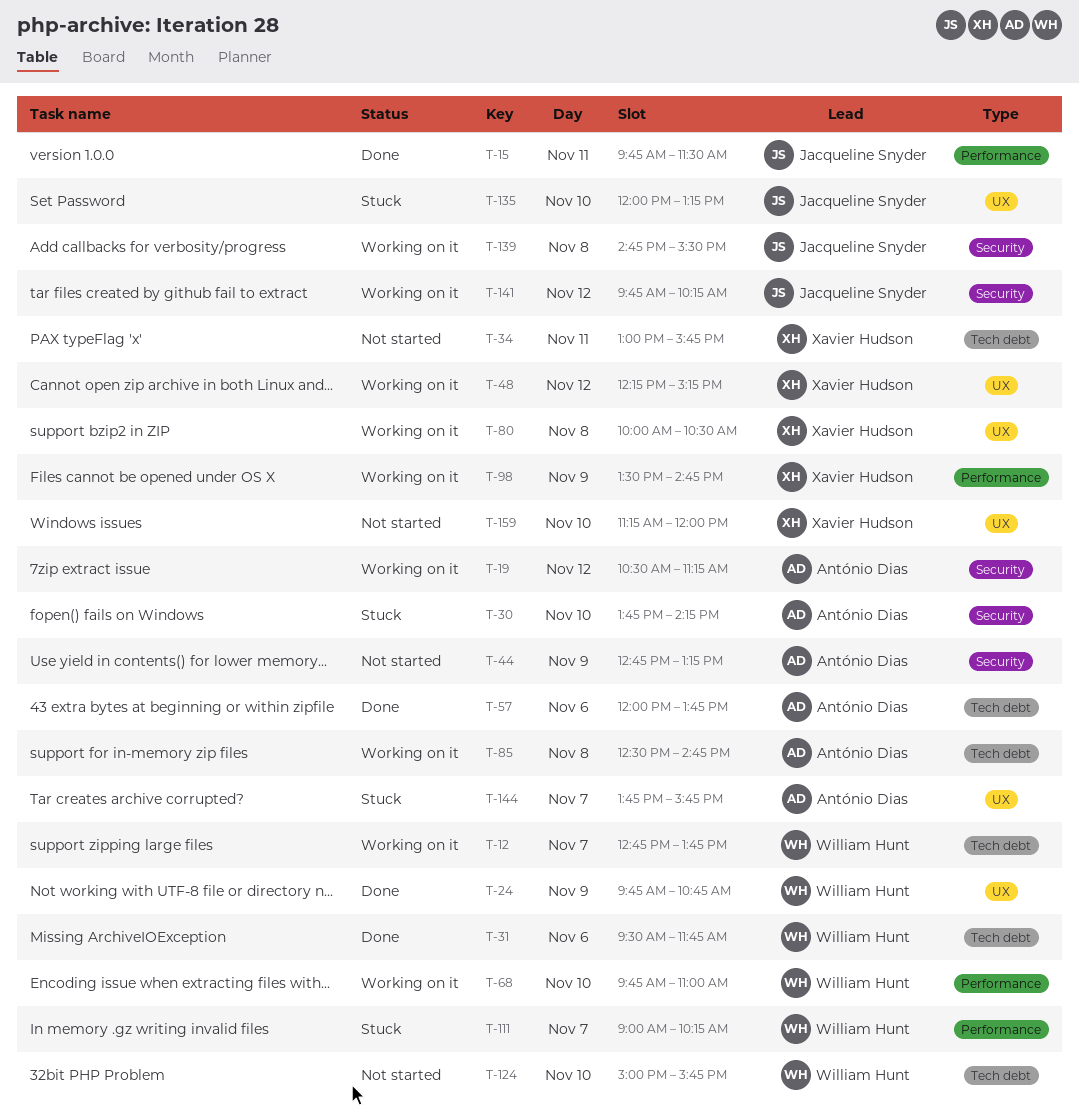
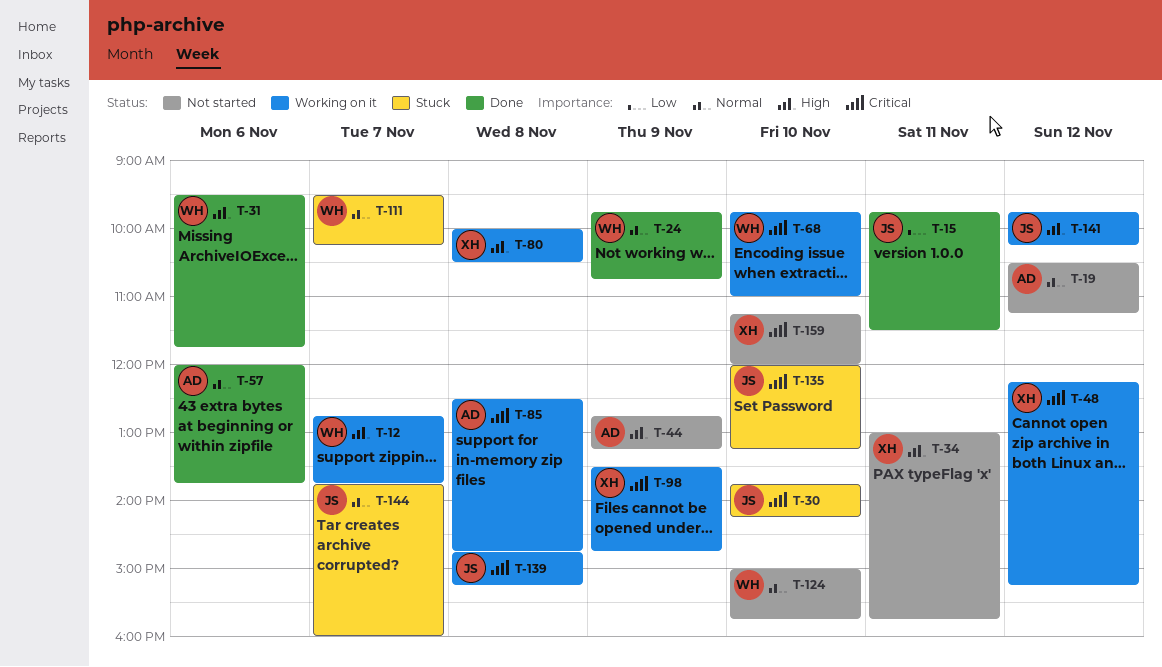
T-19, status: Working on it -> Not started
T-30, owner: António Dias -> Jacqueline Snyder
T-111, begins: 09:00 -> 09:30
T-139, ends: 15:30 -> 15:15
T-144, owner: António Dias -> Jacqueline Snyder
T-144, ends: 15:45 -> 16:00

